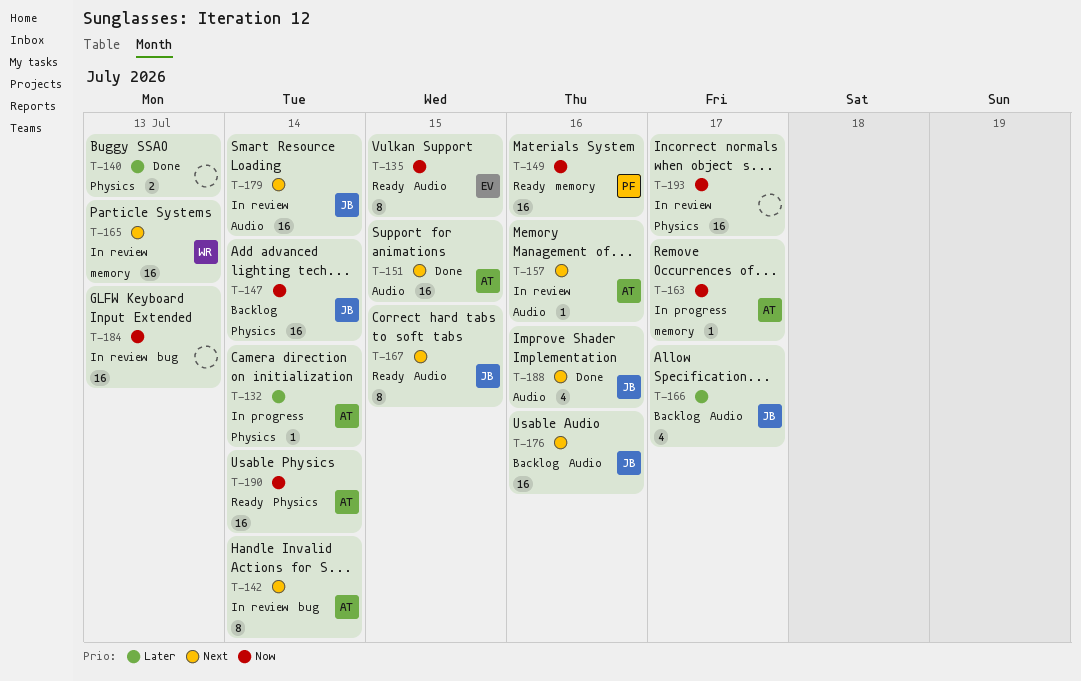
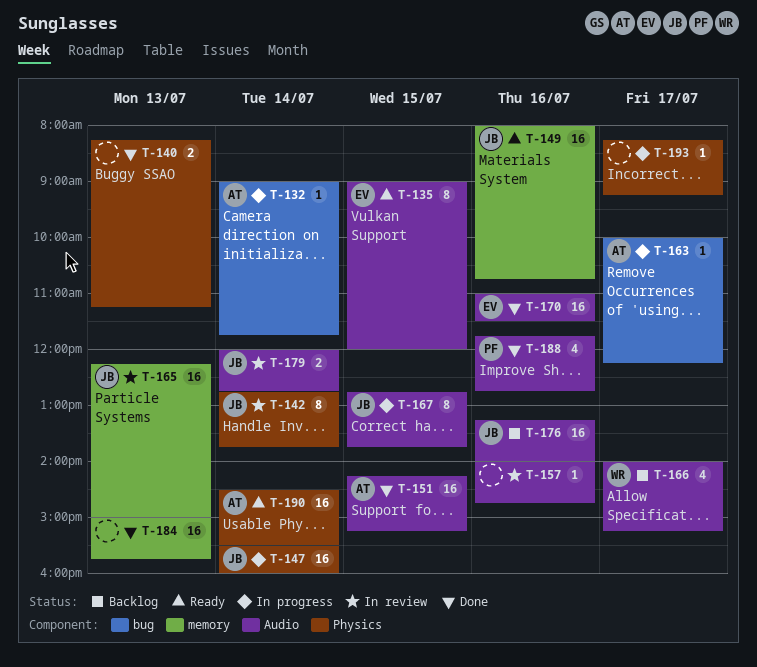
T-132, label: Physics -> bug
T-142, owner: AT -> JB
T-142, label: bug -> Physics
T-147, status: Backlog -> In progress
T-149, owner: PF -> JB
T-157, owner: AT -> none
T-163, label: memory -> bug
T-165, owner: WR -> JB
T-166, owner: JB -> WR
T-167, status: Ready -> In progress
T-170: none -> present
T-179, estimate: 16 -> 2
T-184, status: In review -> Done
T-184, label: bug -> memory
T-188, owner: JB -> PF
T-193, status: In review -> In progress
T-193, estimate: 16 -> 1

